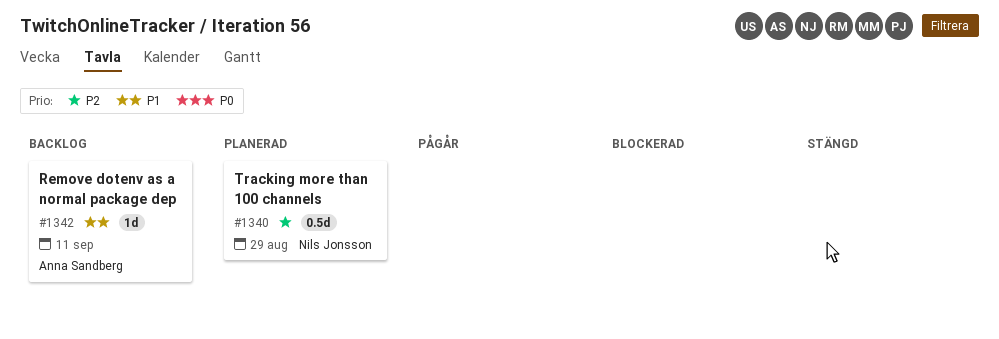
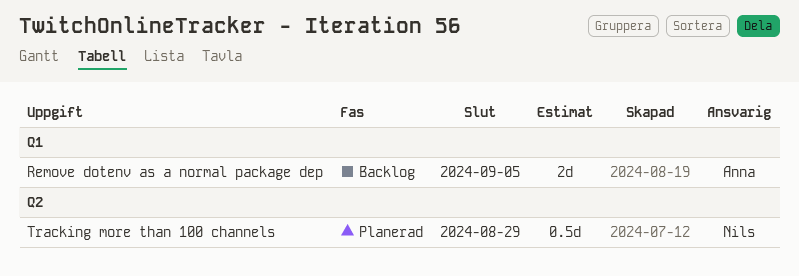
Remove dotenv as a normal package dep, estimate: 1d -> 2d
Remove dotenv as a normal package dep, due: Sep 11 -> Sep 5

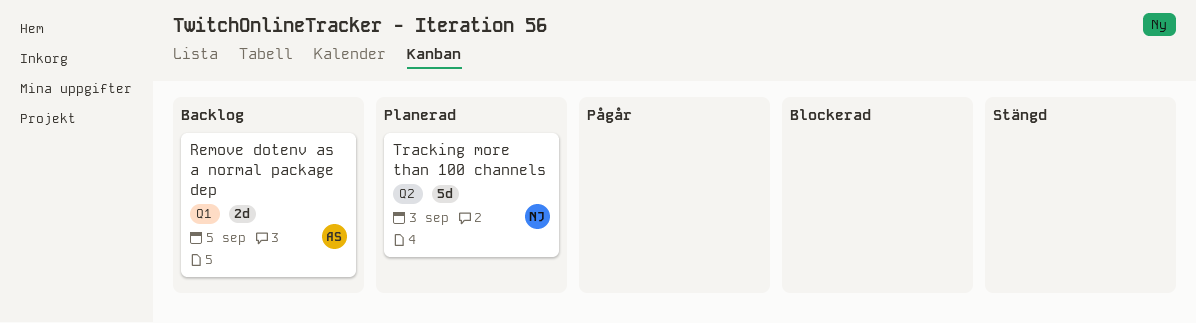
Tracking more than 100 channels, estimate: 0.5d -> 5d
Tracking more than 100 channels, due: Aug 29 -> Sep 3

